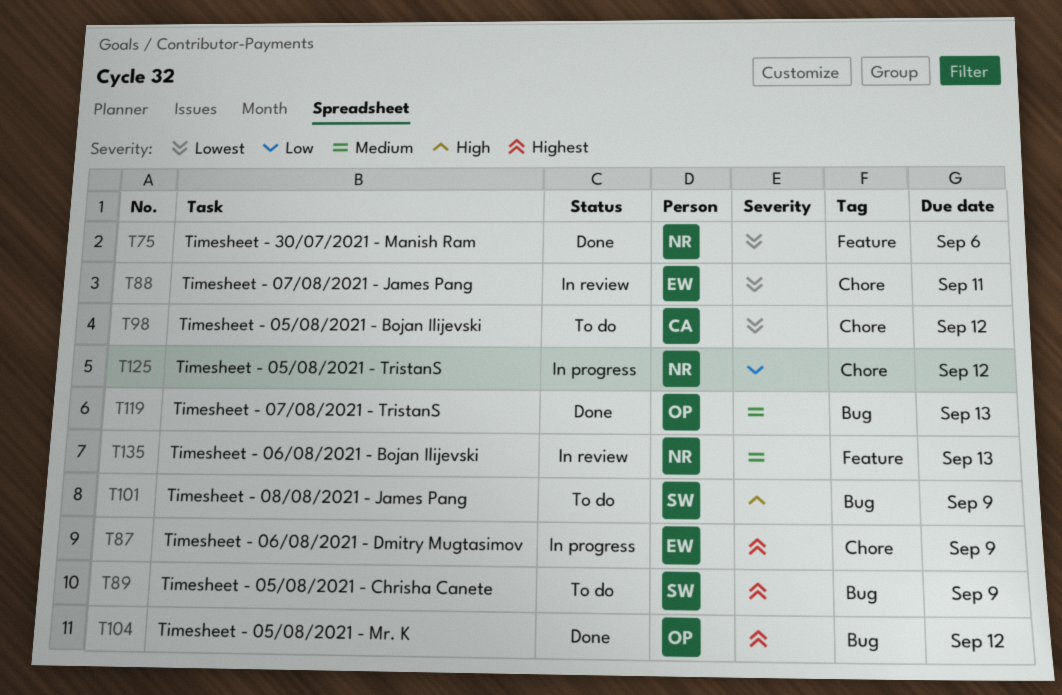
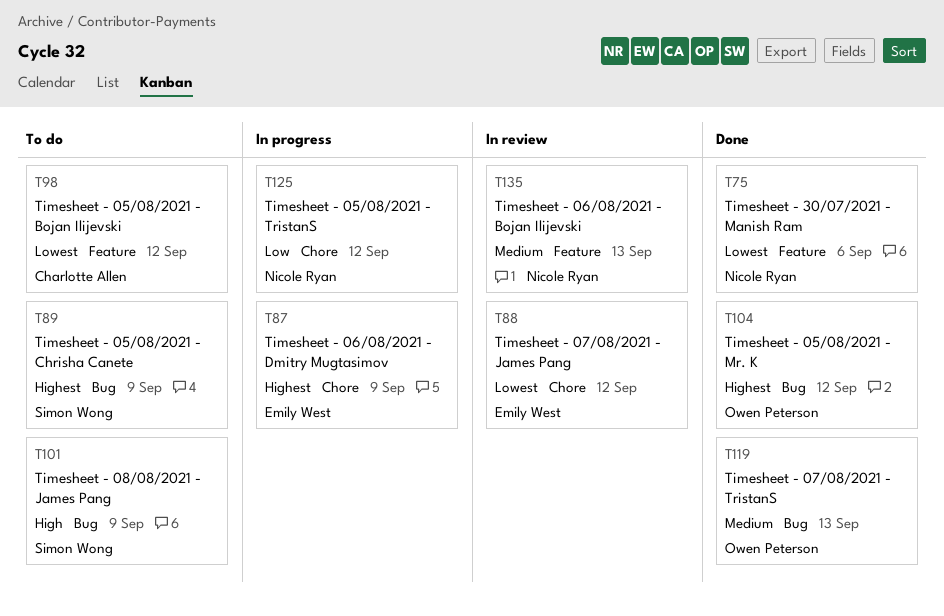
T88, due: Sep 11 -> Sep 12
T98, label: Chore -> Feature

